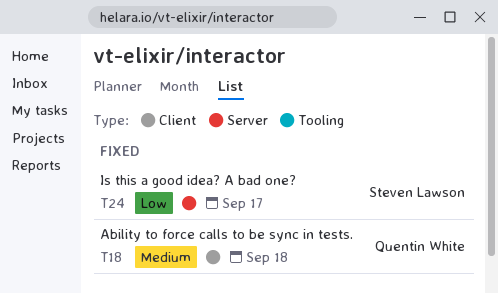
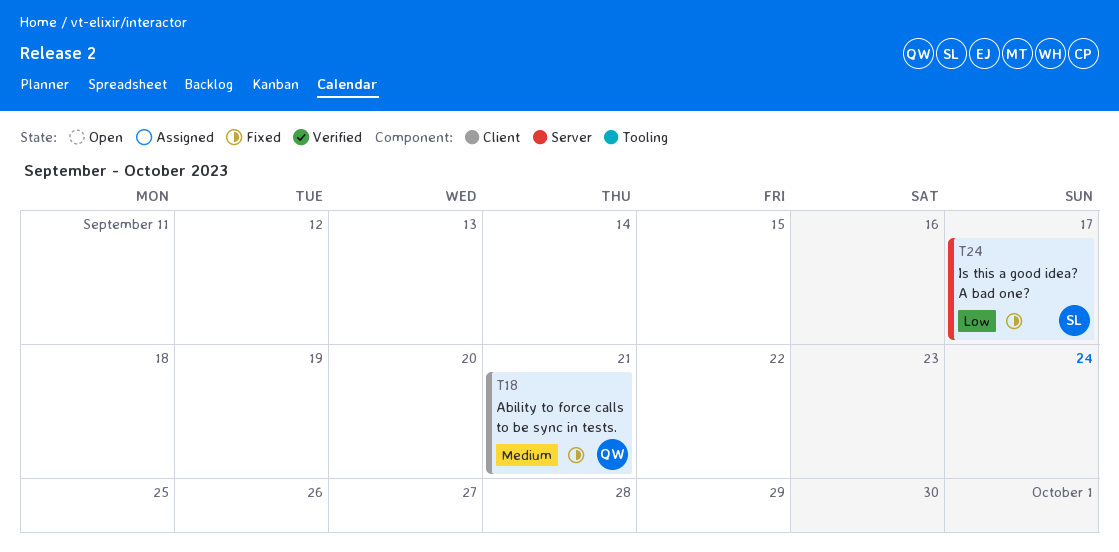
T18, due: Sep 18 -> Sep 21

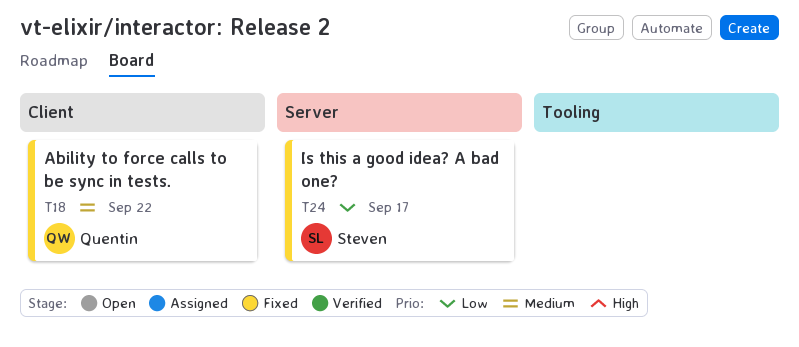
T18, due: Sep 21 -> Sep 22

